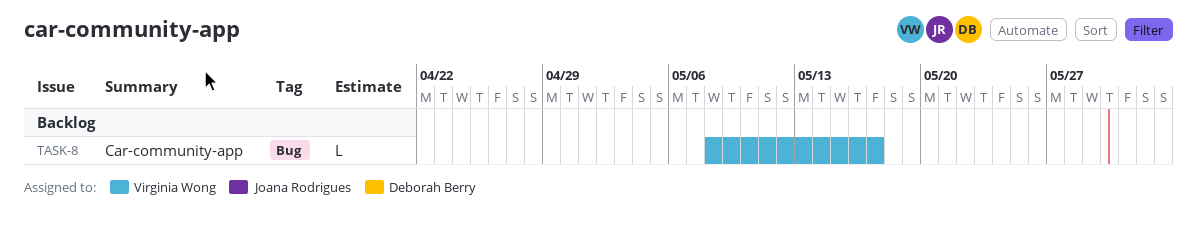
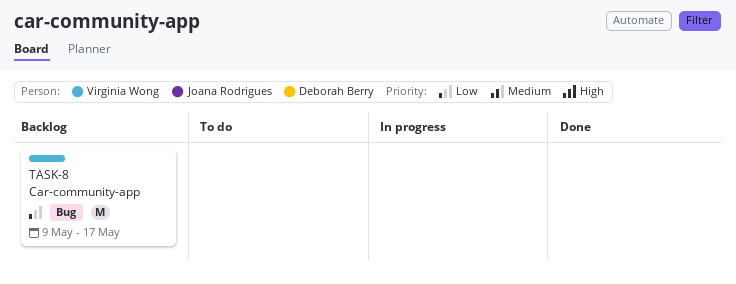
TASK-8, estimate: L -> M
TASK-8, start: May 8 -> May 9

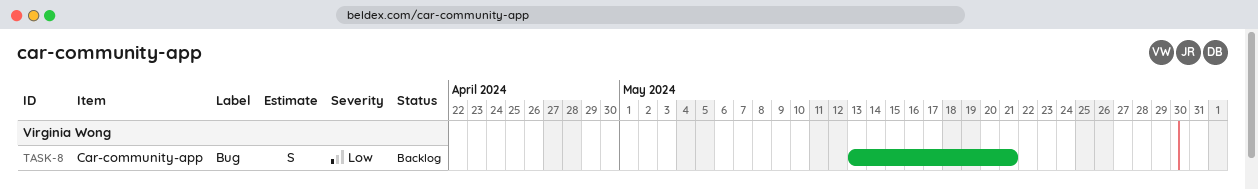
TASK-8, estimate: M -> S
TASK-8, start: May 9 -> May 13
TASK-8, due: May 17 -> May 21

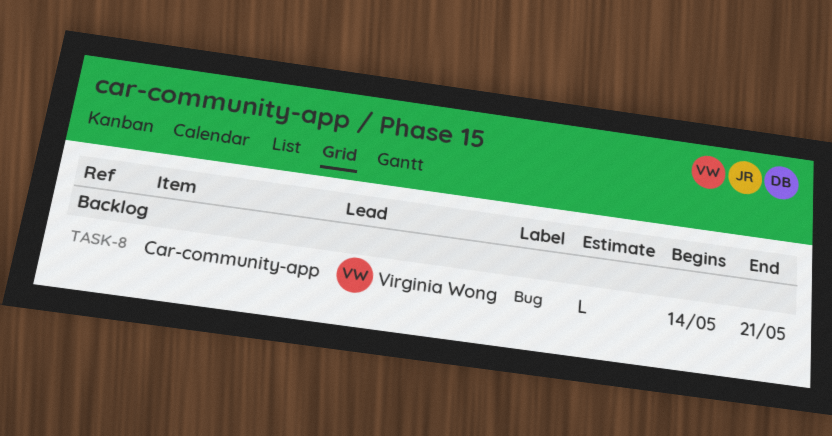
TASK-8, estimate: S -> L
TASK-8, start: May 13 -> May 14

